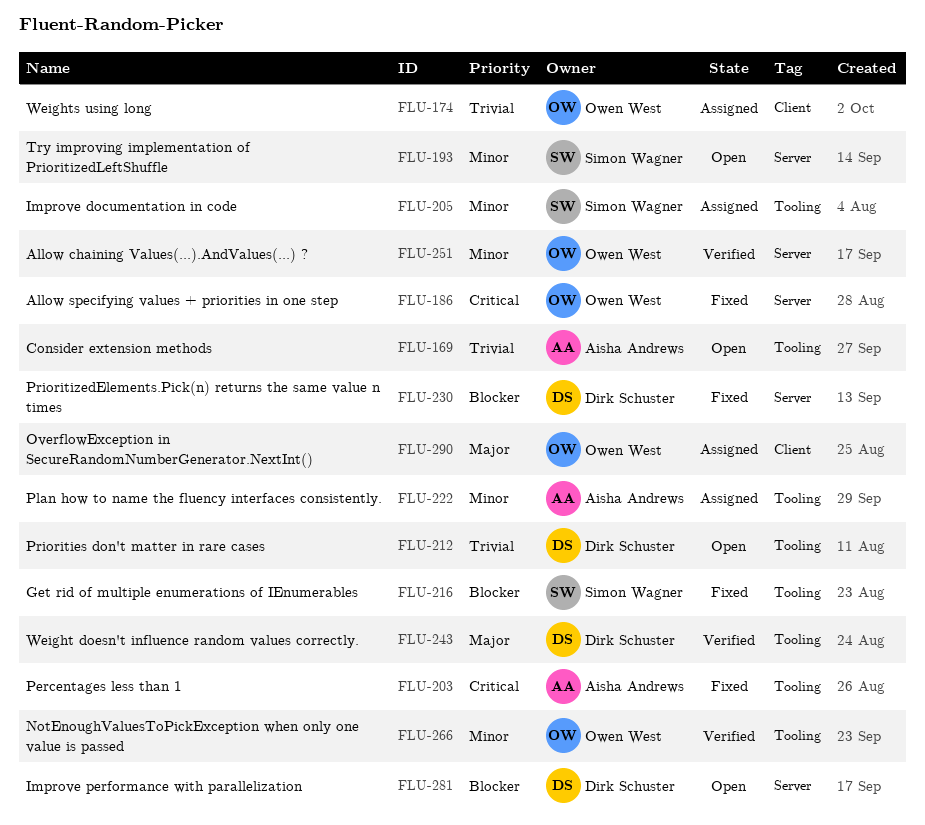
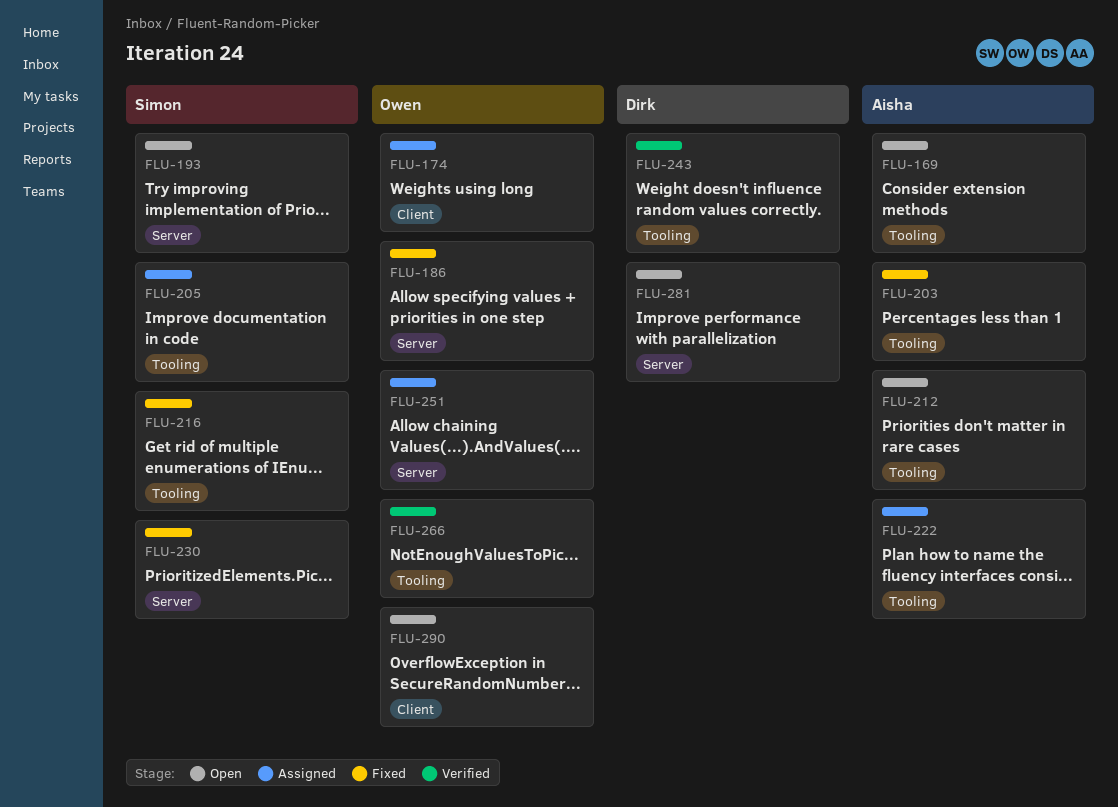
FLU-212, owner: Dirk Schuster -> Aisha Andrews
FLU-230, owner: Dirk Schuster -> Simon Wagner
FLU-251, status: Verified -> Assigned
FLU-290, status: Assigned -> Open

